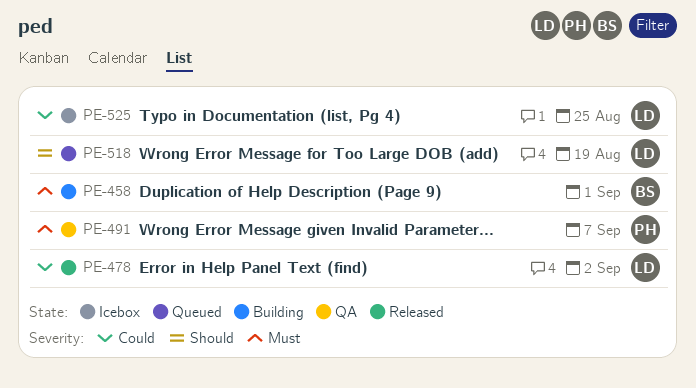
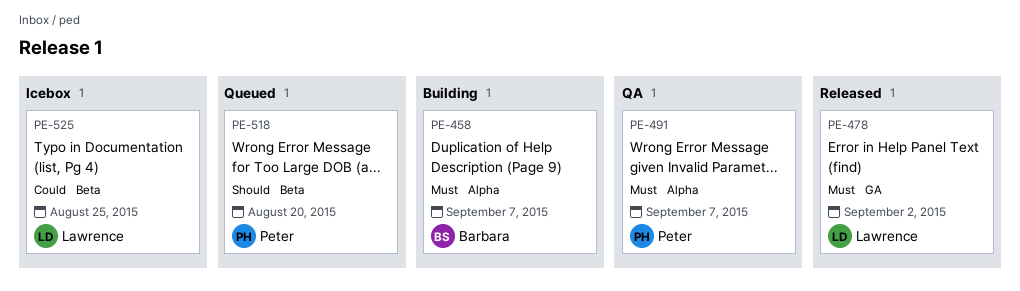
PE-458, due: Sep 1 -> Sep 7
PE-478, priority: Could -> Must
PE-518, owner: Lawrence -> Peter
PE-518, due: Aug 19 -> Aug 20

